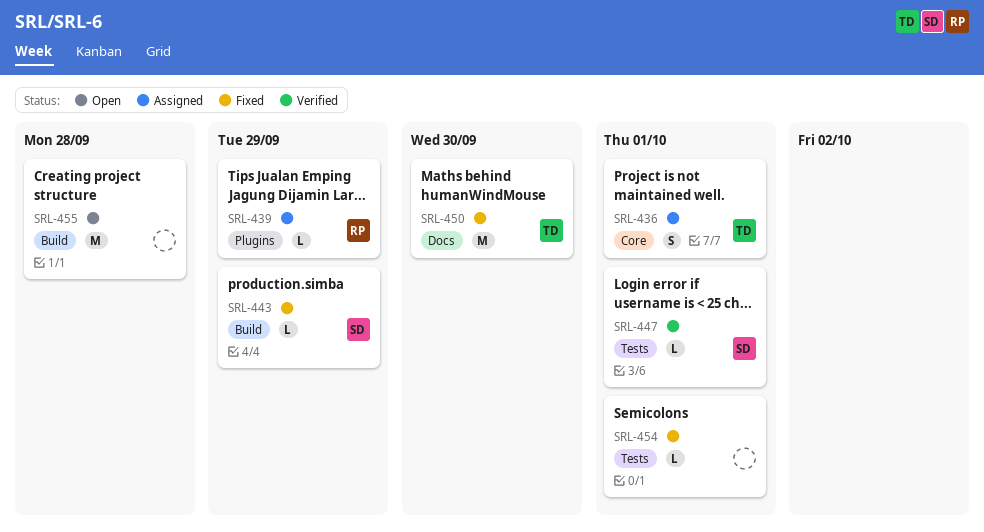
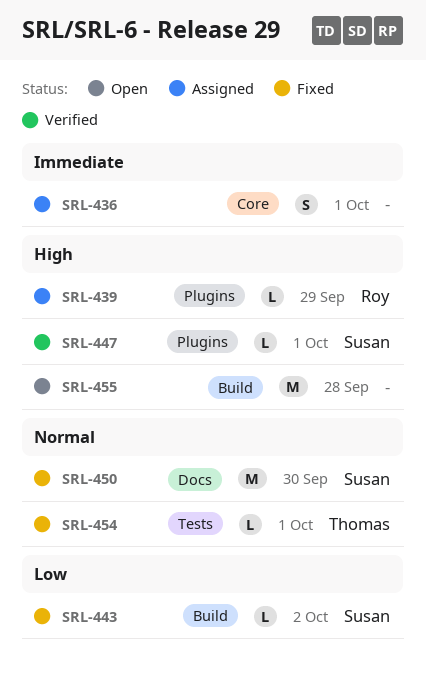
SRL-436, owner: Thomas -> none
SRL-443, due: Sep 29 -> Oct 2
SRL-447, label: Tests -> Plugins
SRL-450, owner: Thomas -> Susan
SRL-454, owner: none -> Thomas

